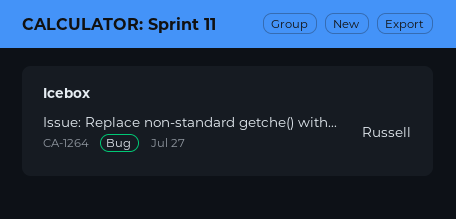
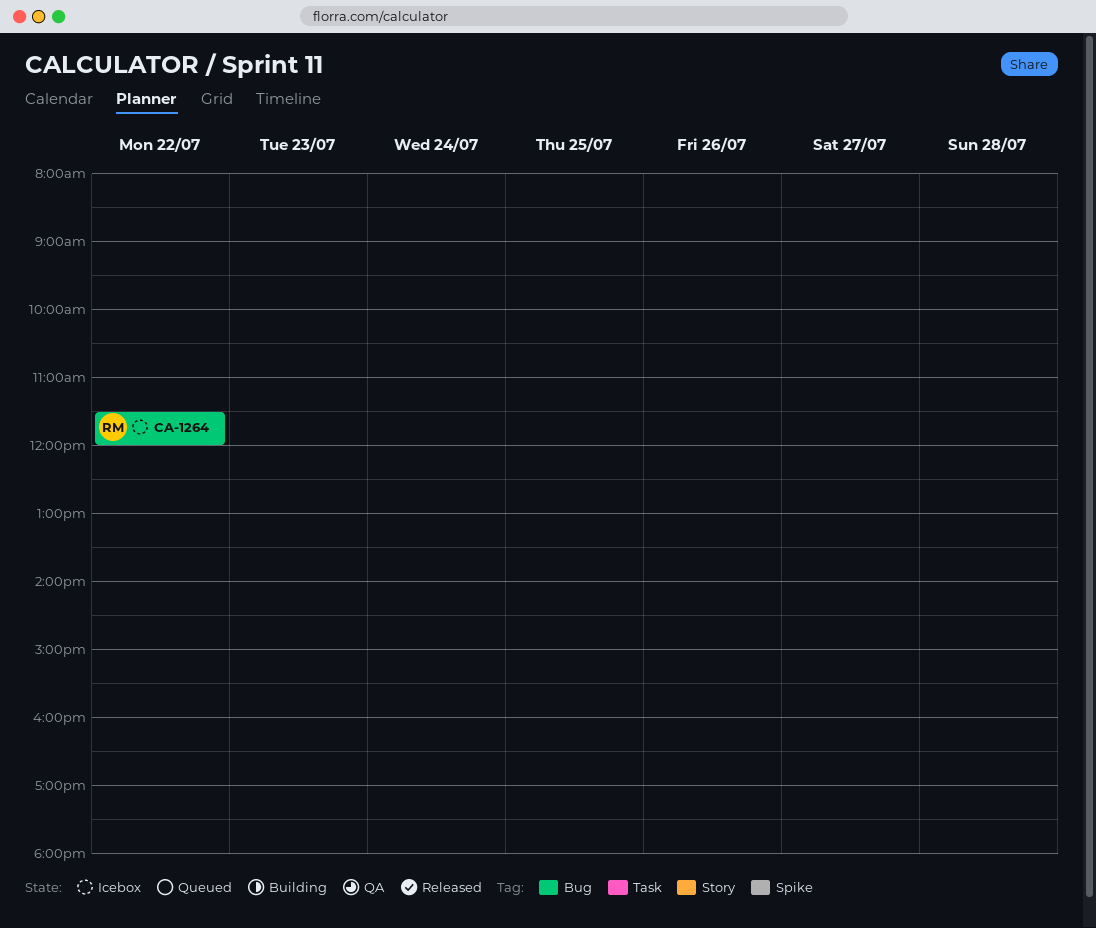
CA-1264, day: Jul 27 -> Jul 22

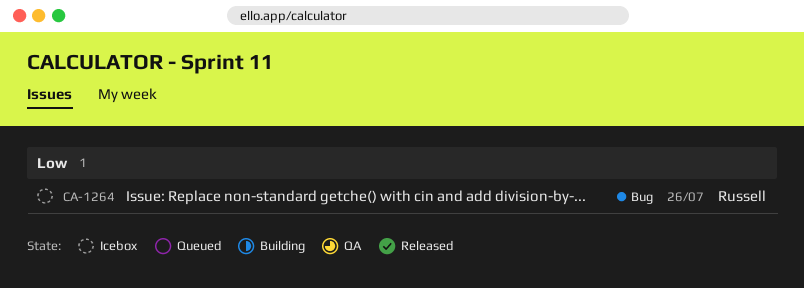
CA-1264, day: Jul 22 -> Jul 26

